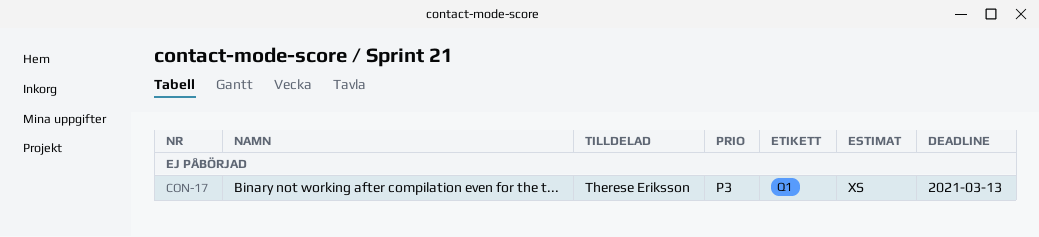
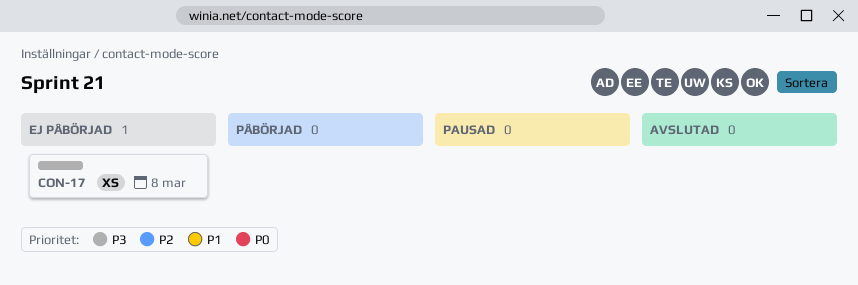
CON-17, due: Mar 13 -> Mar 8

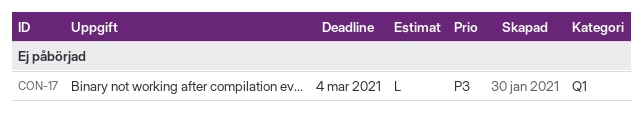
CON-17, estimate: XS -> L
CON-17, due: Mar 8 -> Mar 4

